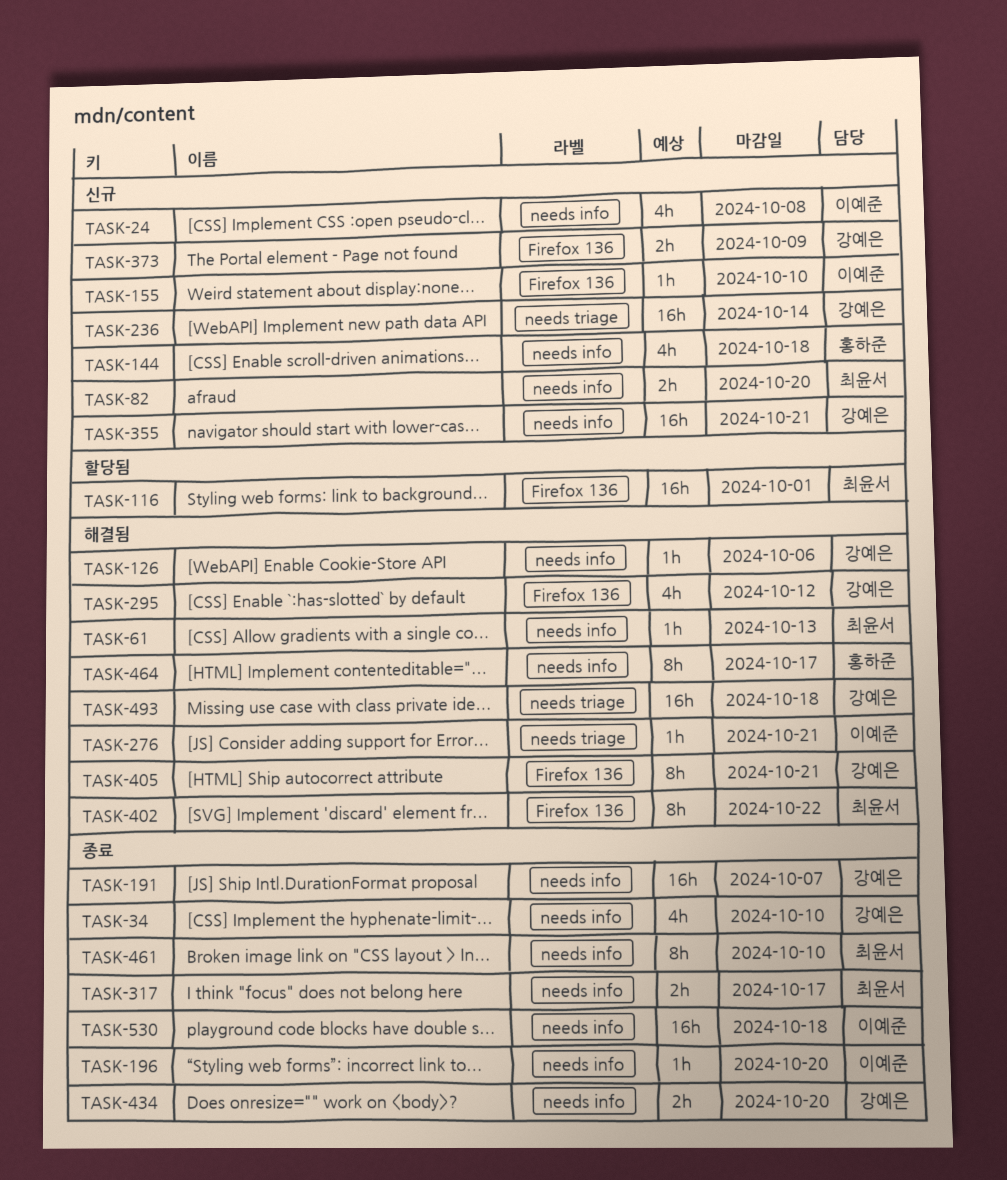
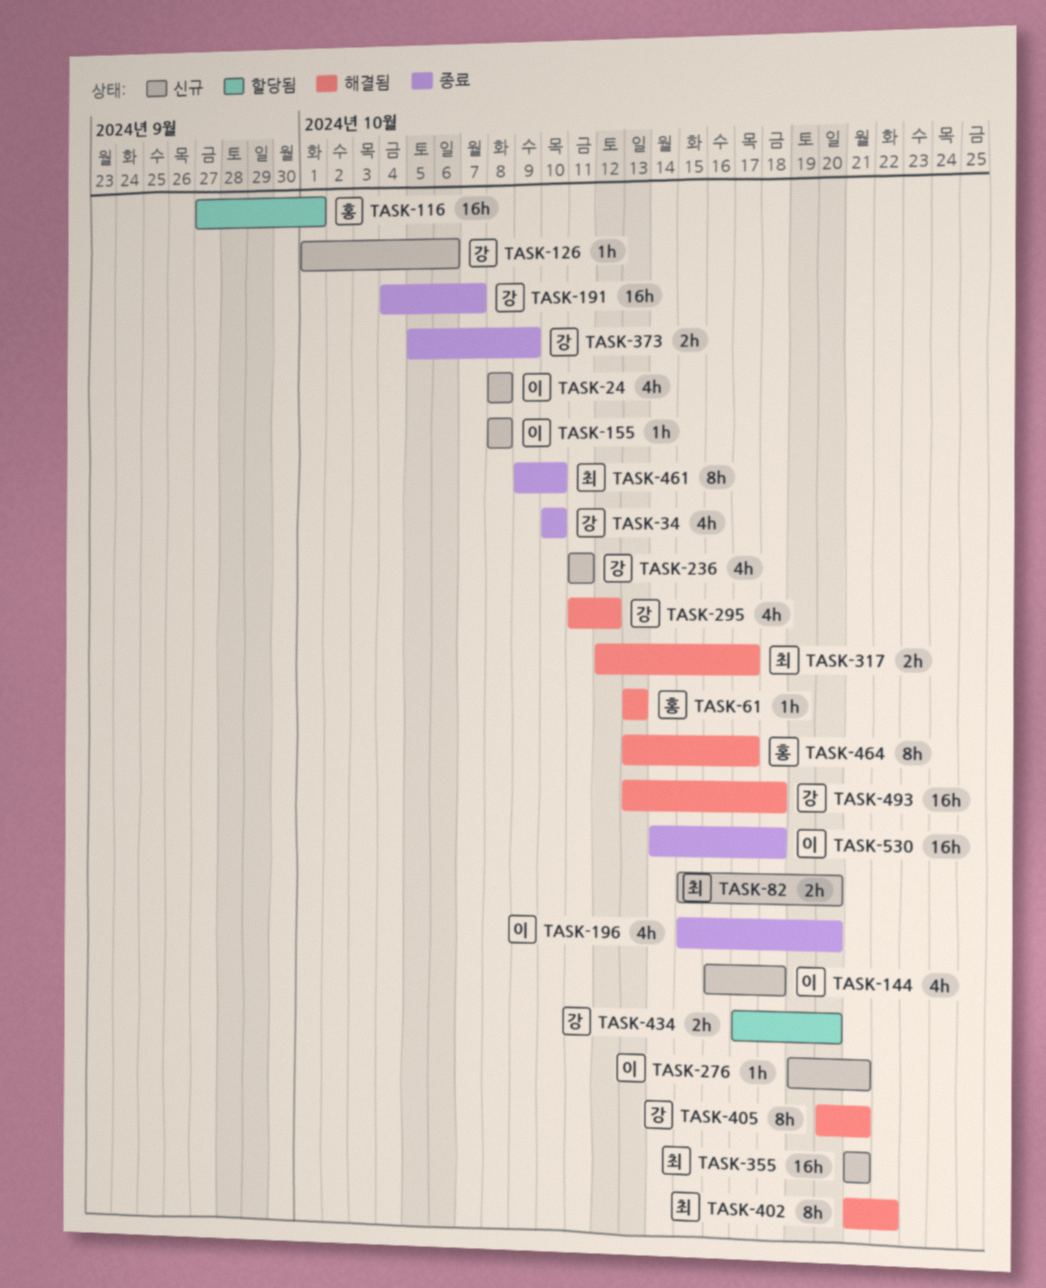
TASK-61, owner: 최윤서 -> 홍하준
TASK-116, owner: 최윤서 -> 홍하준
TASK-126, status: 해결됨 -> 신규
TASK-144, owner: 홍하준 -> 이예준
TASK-155, due: Oct 10 -> Oct 8
TASK-196, estimate: 1h -> 4h
TASK-236, estimate: 16h -> 4h
TASK-236, due: Oct 14 -> Oct 11
TASK-276, status: 해결됨 -> 신규
TASK-317, status: 종료 -> 해결됨
TASK-355, owner: 강예은 -> 최윤서
TASK-373, status: 신규 -> 종료
TASK-434, status: 종료 -> 할당됨

